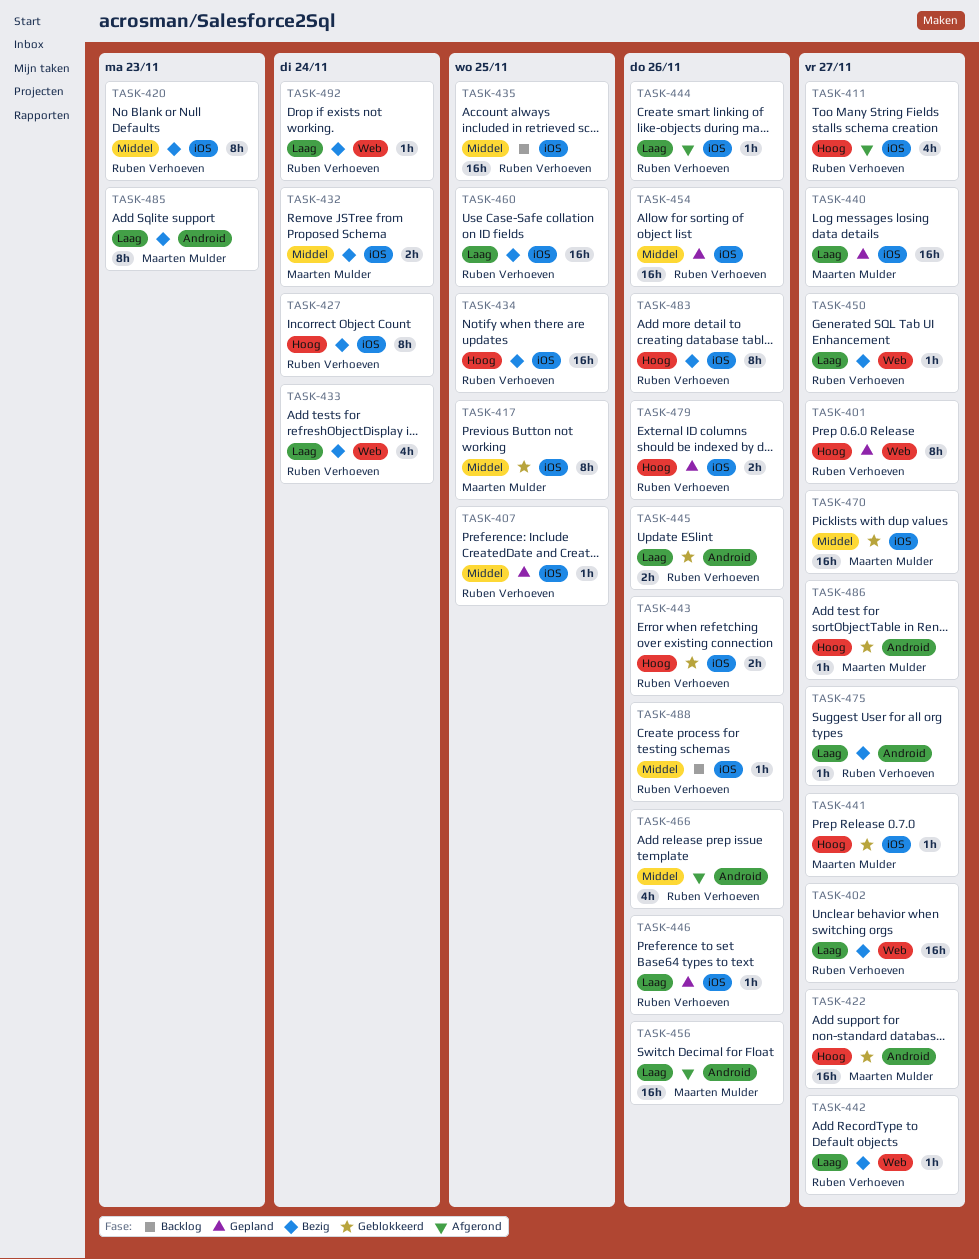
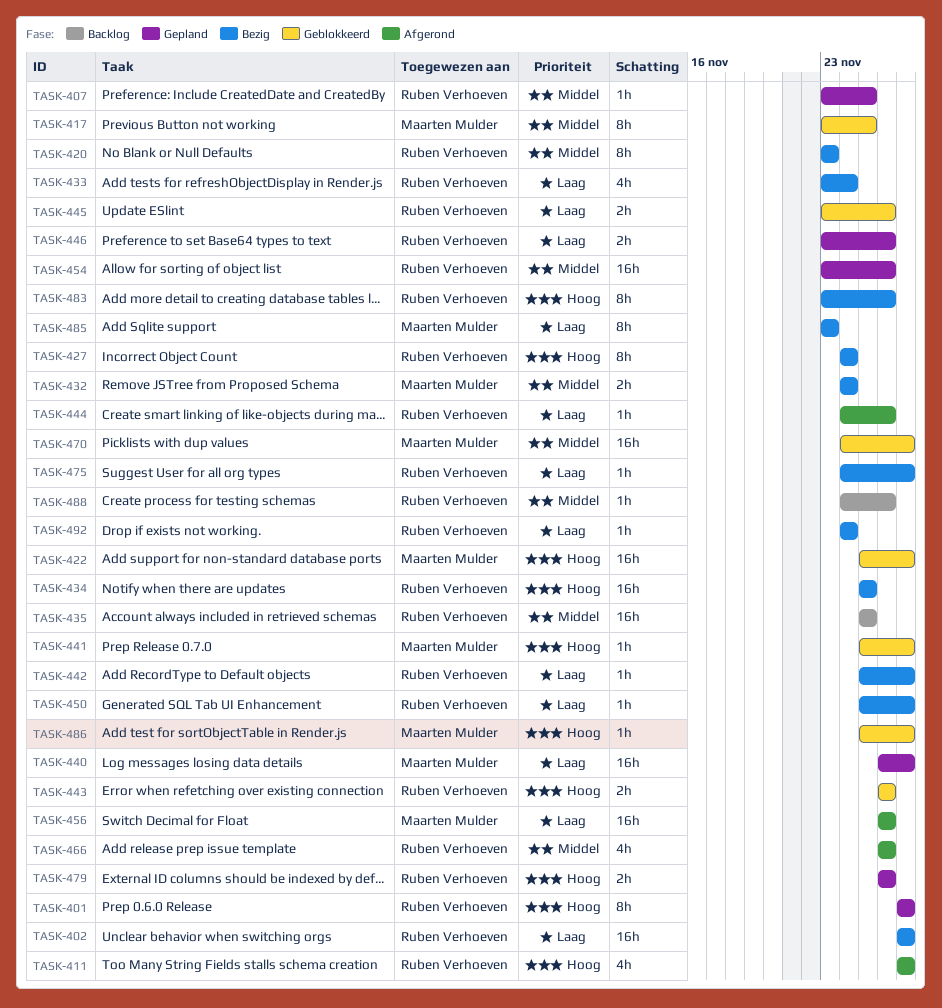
TASK-446, estimate: 1h -> 2h
TASK-460: present -> none

